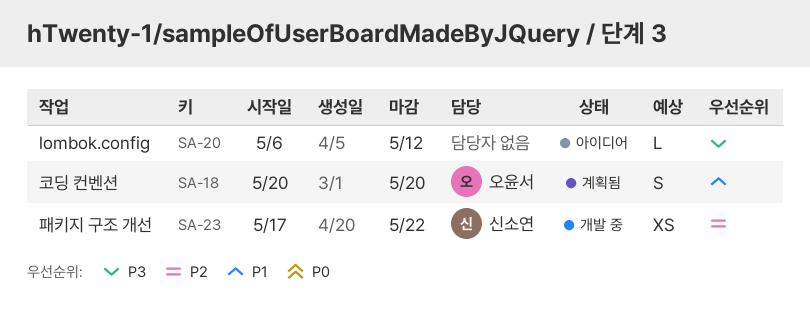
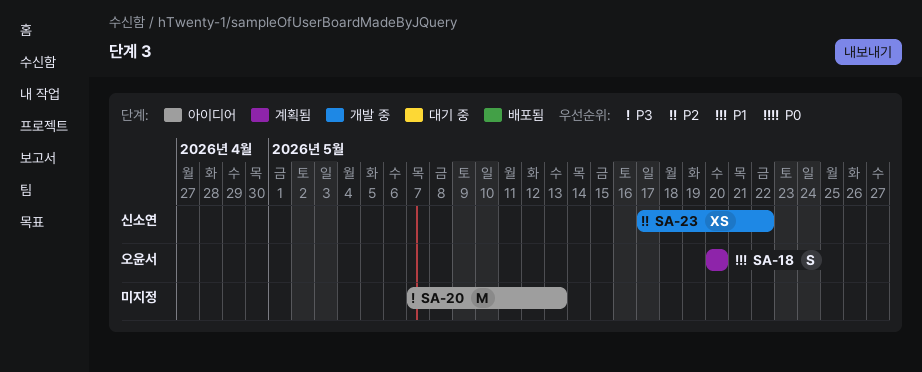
SA-20, estimate: L -> M
SA-20, start: May 6 -> May 7
SA-20, due: May 12 -> May 13

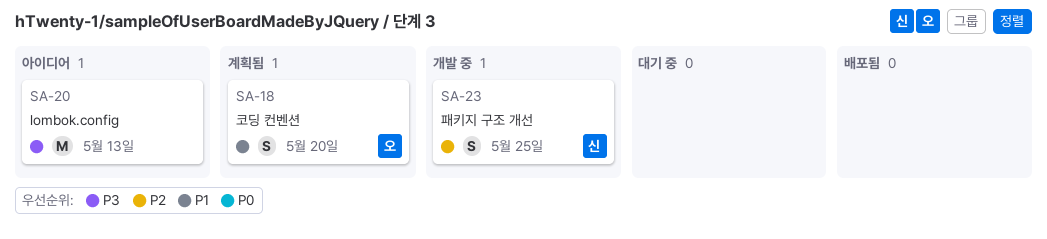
SA-23, estimate: XS -> S
SA-23, due: May 22 -> May 25

